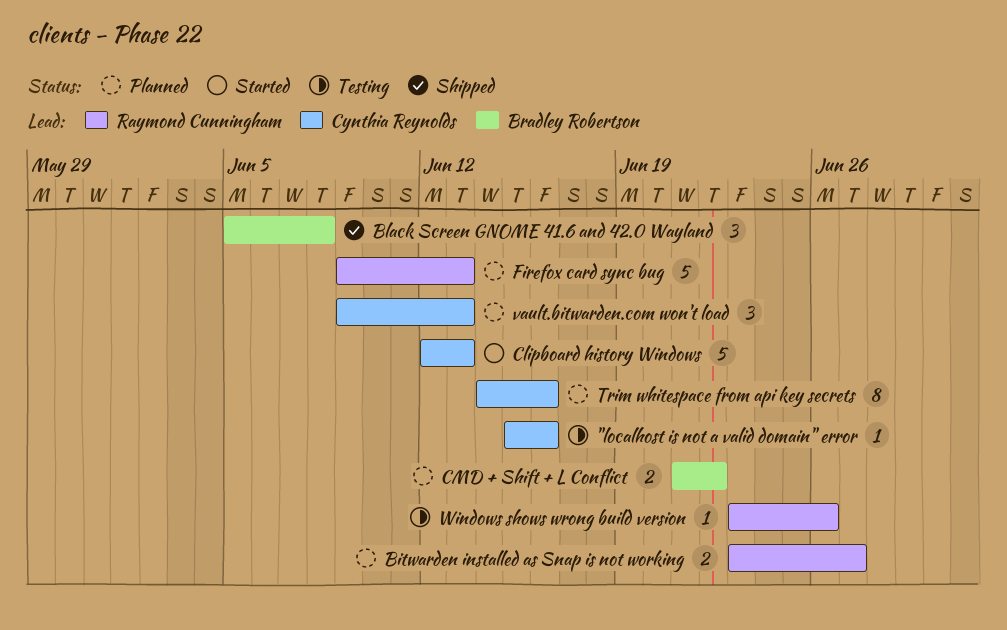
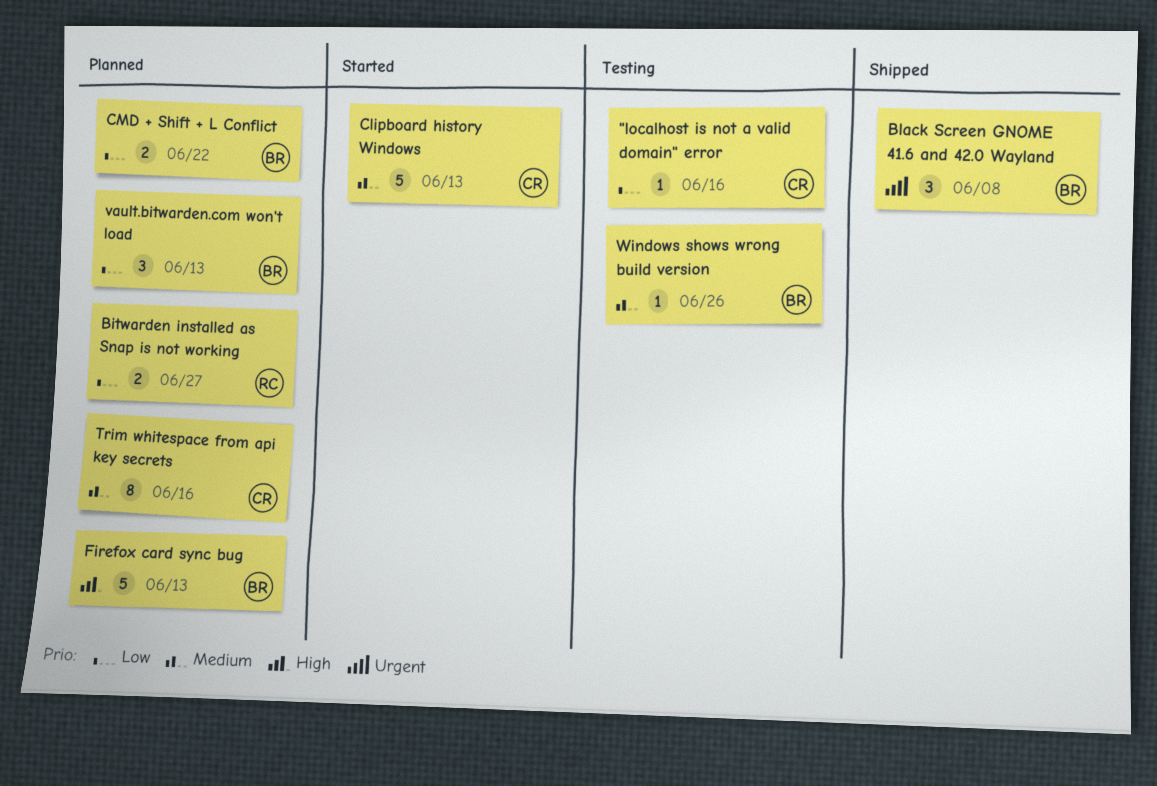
Firefox card sync bug, owner: Raymond Cunningham -> Bradley Robertson
vault.bitwarden.com won't load, owner: Cynthia Reynolds -> Bradley Robertson
Windows shows wrong build version, owner: Raymond Cunningham -> Bradley Robertson

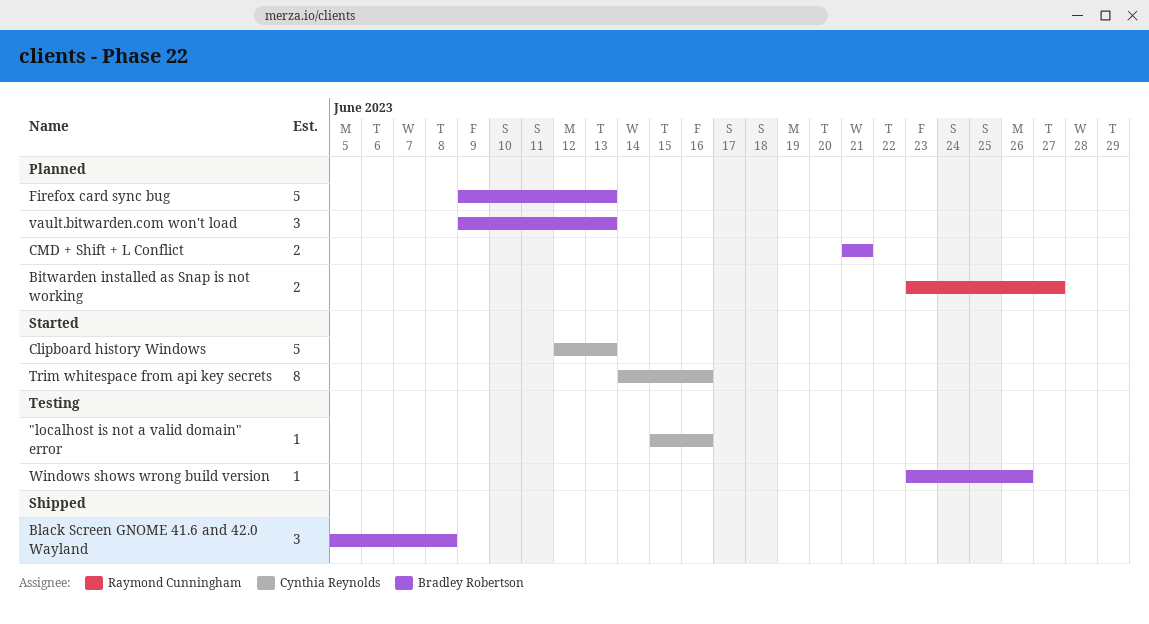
CMD + Shift + L Conflict, due: Jun 22 -> Jun 21
Trim whitespace from api key secrets, status: Planned -> Started

